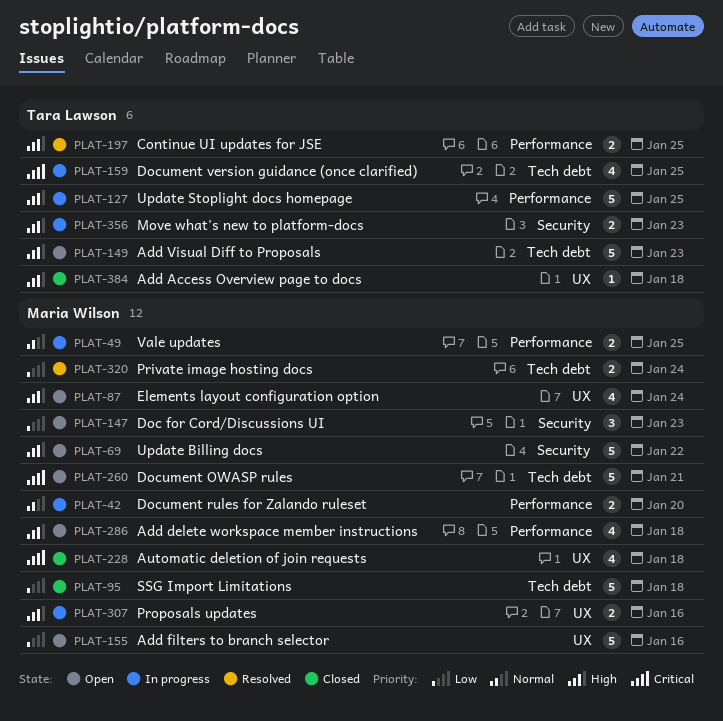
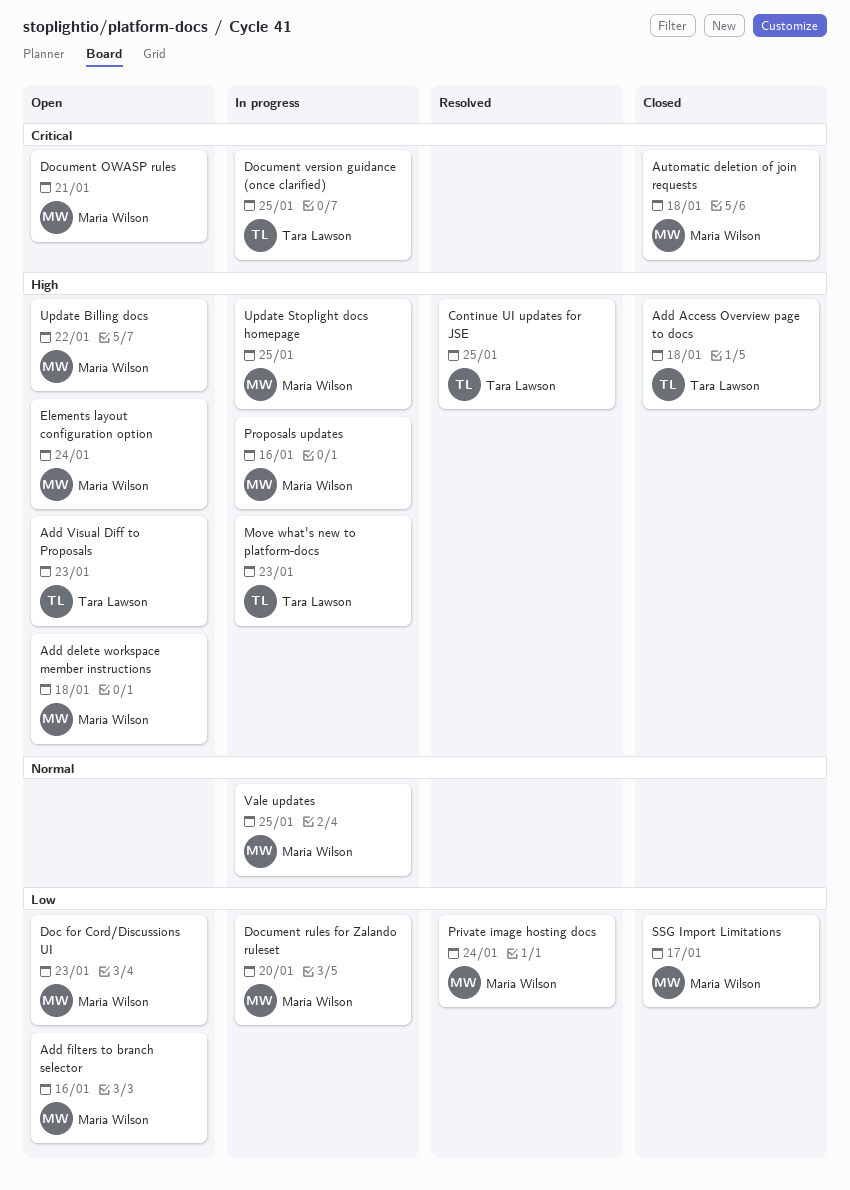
Document rules for Zalando ruleset, priority: Normal -> Low
SSG Import Limitations, due: Jan 18 -> Jan 17
Update Stoplight docs homepage, owner: Tara Lawson -> Maria Wilson

